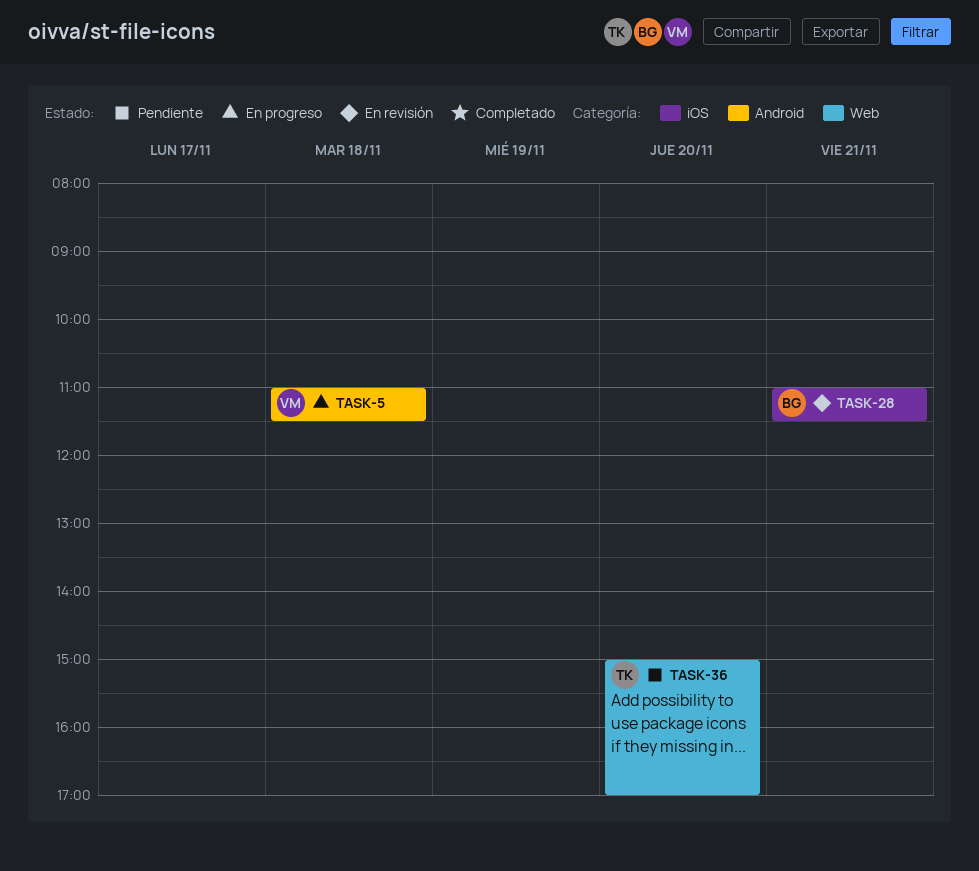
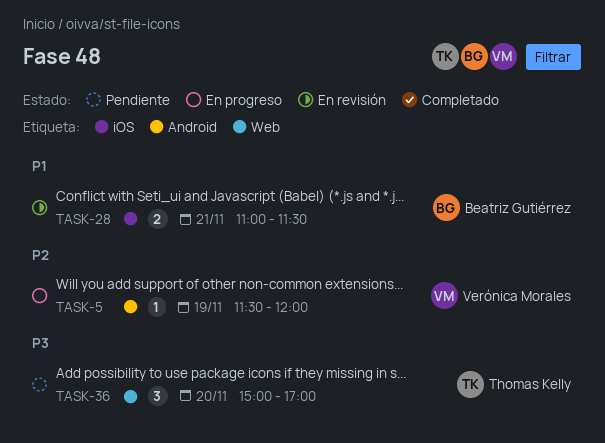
TASK-5, day: Nov 18 -> Nov 19
TASK-5, begins: 11:00 -> 11:30
TASK-5, ends: 11:30 -> 12:00

